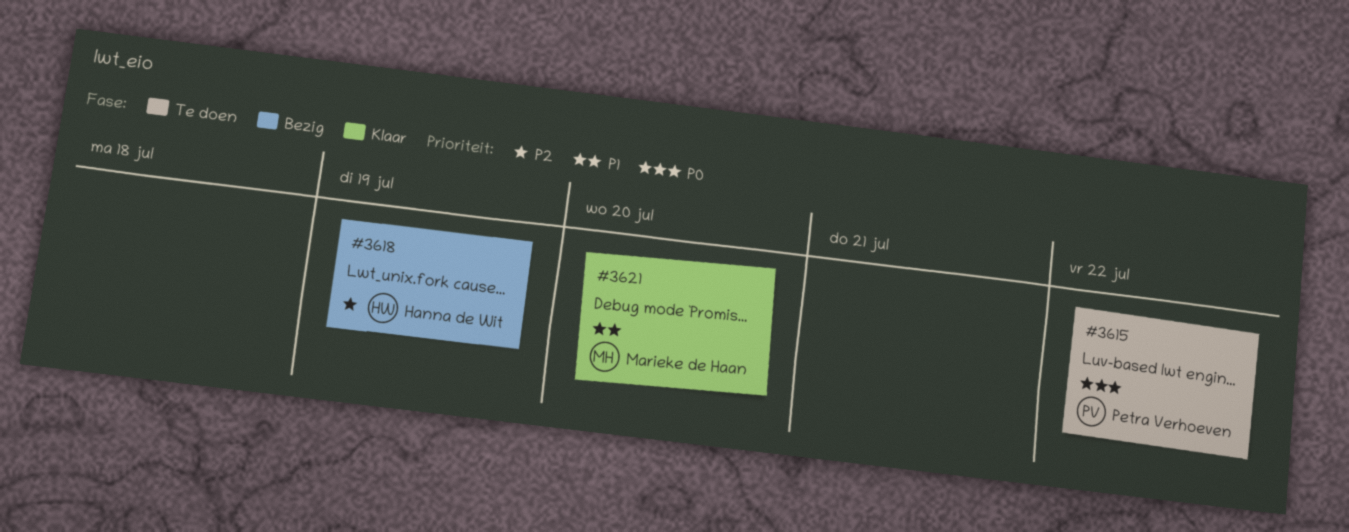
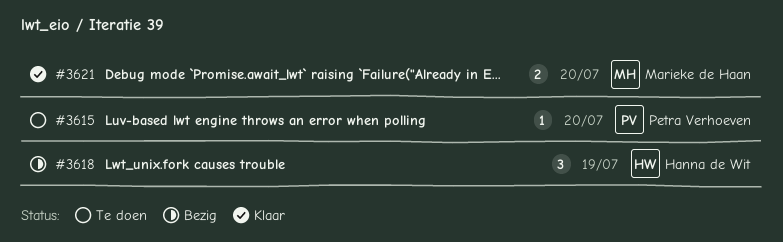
#3615, due: Jul 22 -> Jul 20

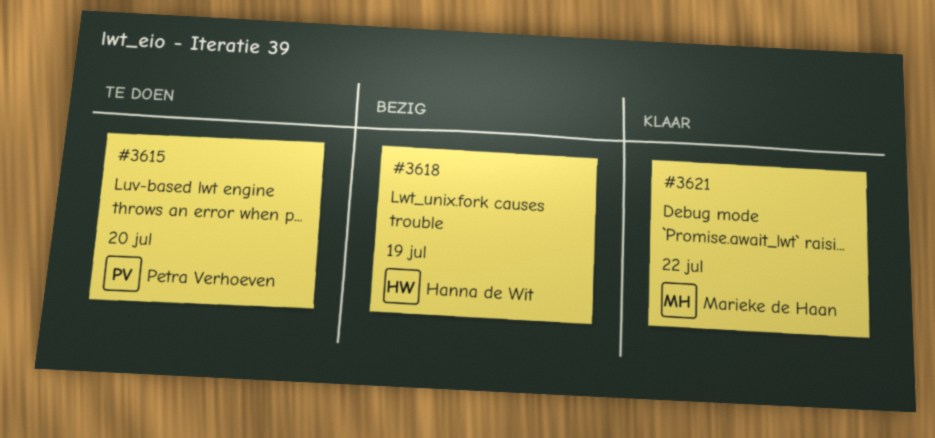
#3621, due: Jul 20 -> Jul 22

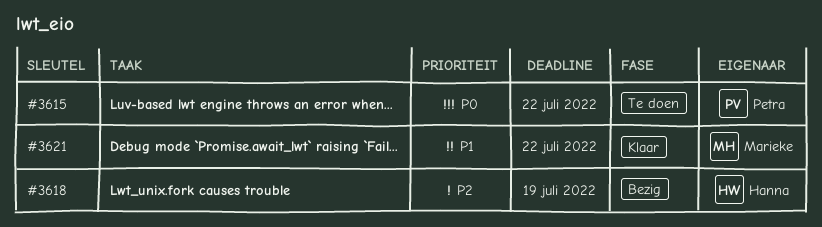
#3615, due: Jul 20 -> Jul 22

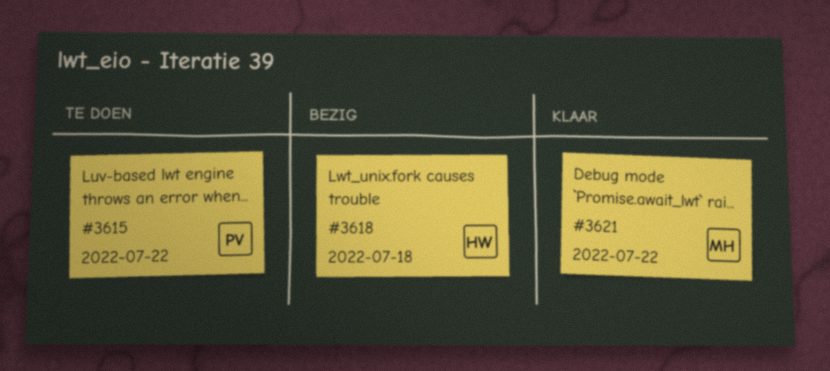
#3618, due: Jul 19 -> Jul 18

